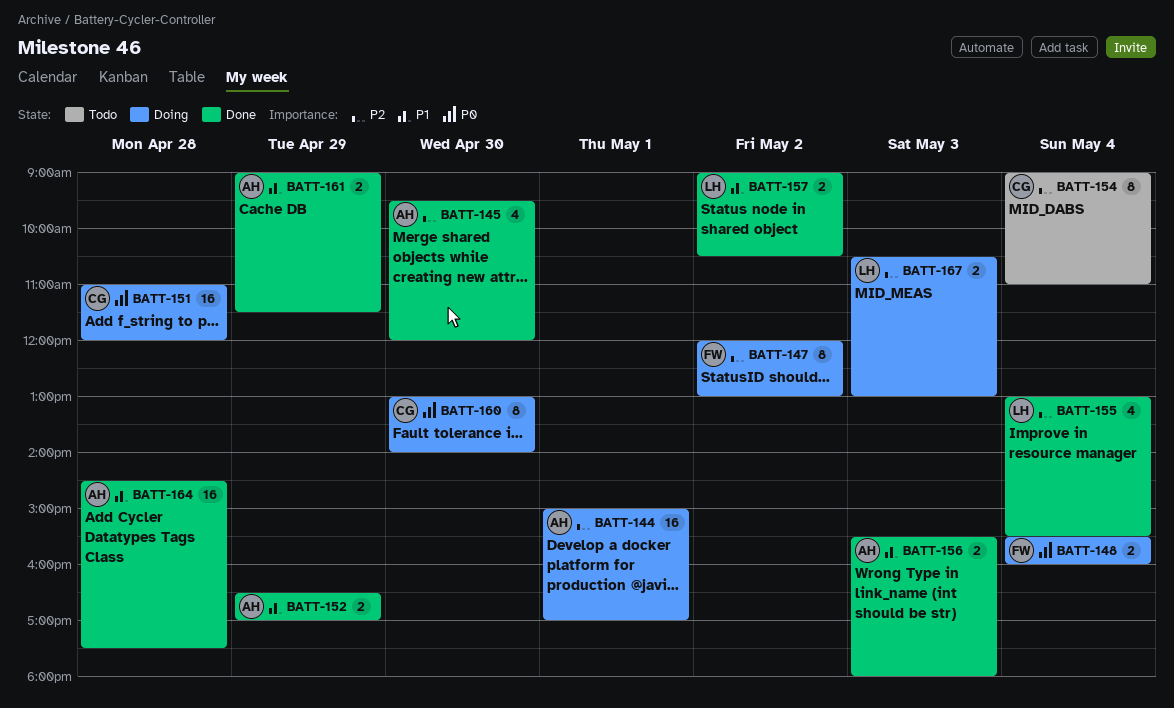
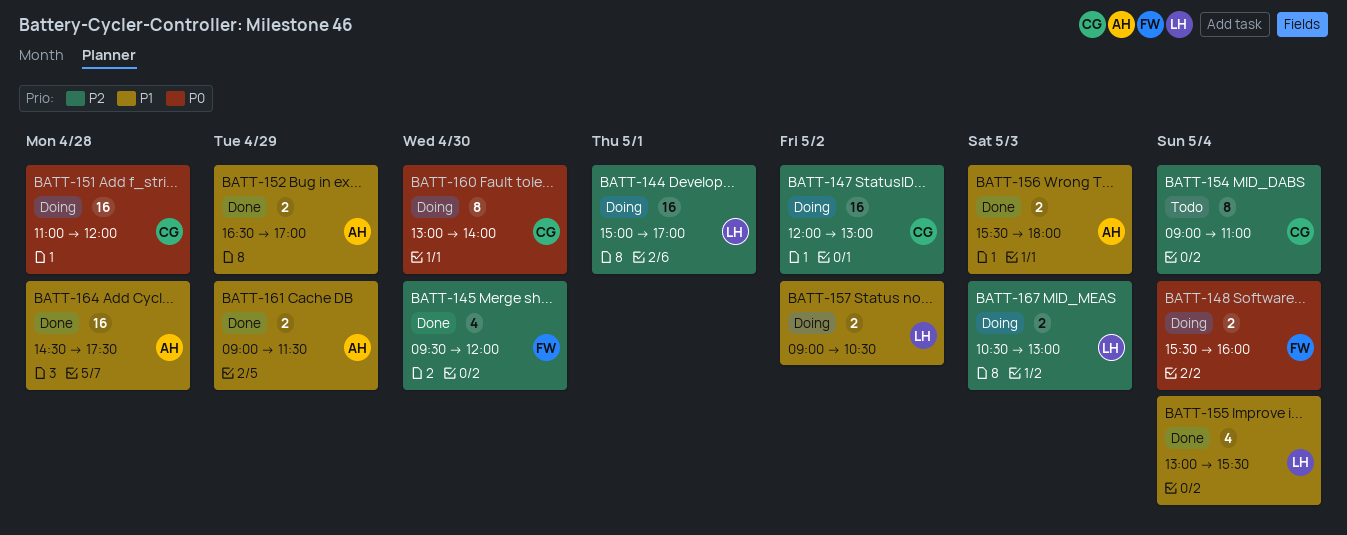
BATT-144, owner: AH -> LH
BATT-145, owner: AH -> FW
BATT-147, owner: FW -> CG
BATT-147, estimate: 8 -> 16
BATT-155, priority: P2 -> P1
BATT-157, status: Done -> Doing

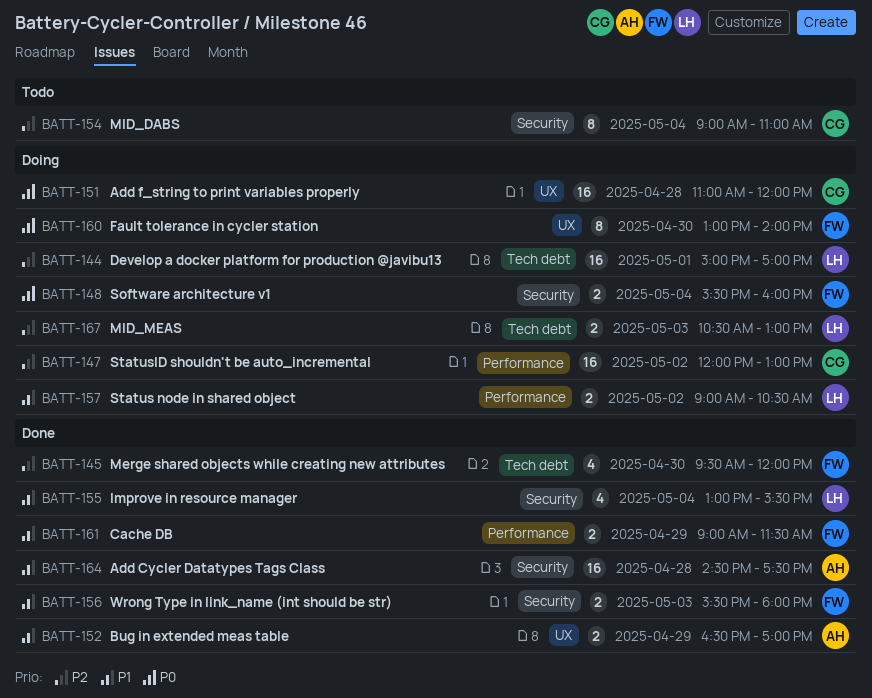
BATT-156, owner: AH -> FW
BATT-160, owner: CG -> FW
BATT-161, owner: AH -> FW

